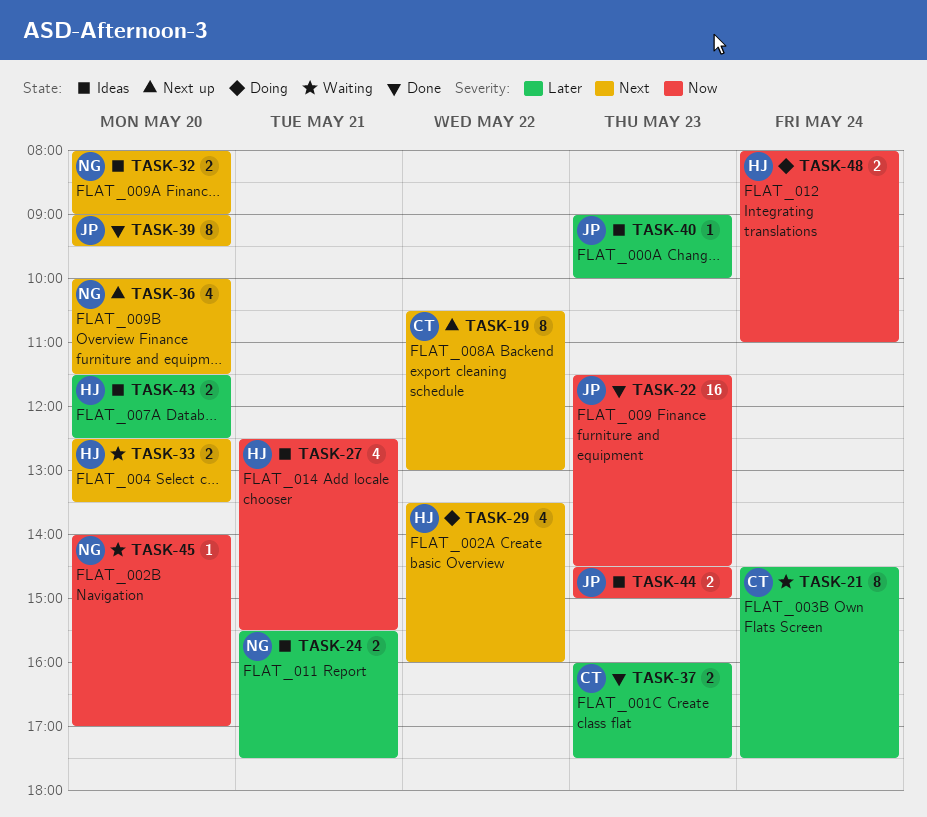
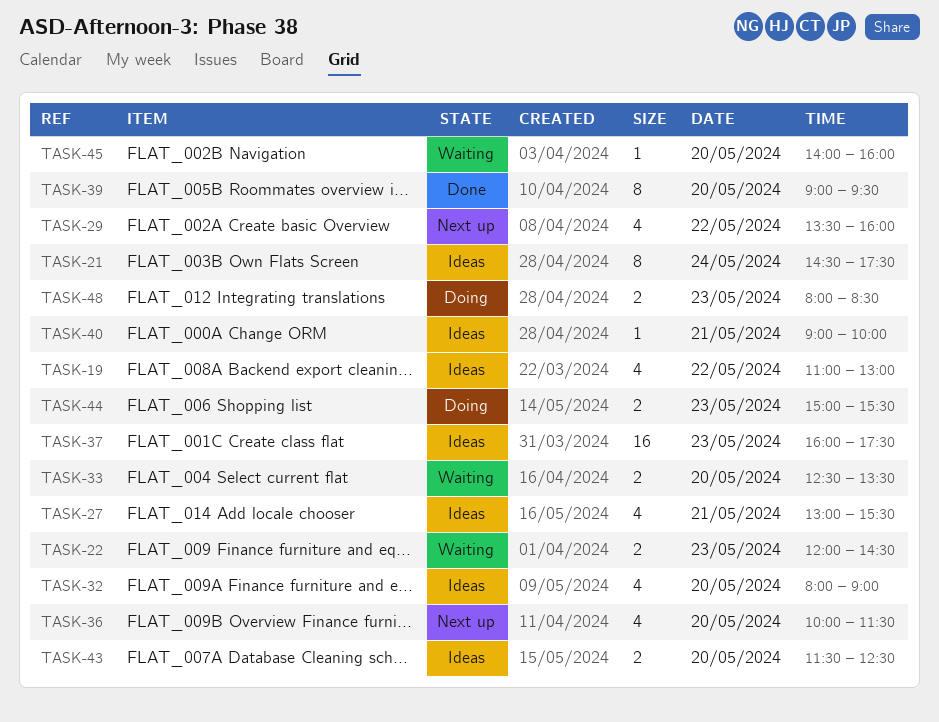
TASK-19, status: Next up -> Ideas
TASK-19, estimate: 8 -> 4
TASK-19, begins: 10:30 -> 11:00
TASK-21, status: Waiting -> Ideas
TASK-22, status: Done -> Waiting
TASK-22, estimate: 16 -> 2
TASK-22, begins: 11:30 -> 12:00
TASK-24: present -> none
TASK-27, begins: 12:30 -> 13:00
TASK-29, status: Doing -> Next up
TASK-32, estimate: 2 -> 4
TASK-37, status: Done -> Ideas
TASK-37, estimate: 2 -> 16
TASK-40, day: May 23 -> May 21
TASK-44, status: Ideas -> Doing
TASK-44, begins: 14:30 -> 15:00
TASK-44, ends: 15:00 -> 15:30
TASK-45, ends: 17:00 -> 16:00
TASK-48, day: May 24 -> May 23
TASK-48, ends: 11:00 -> 08:30

